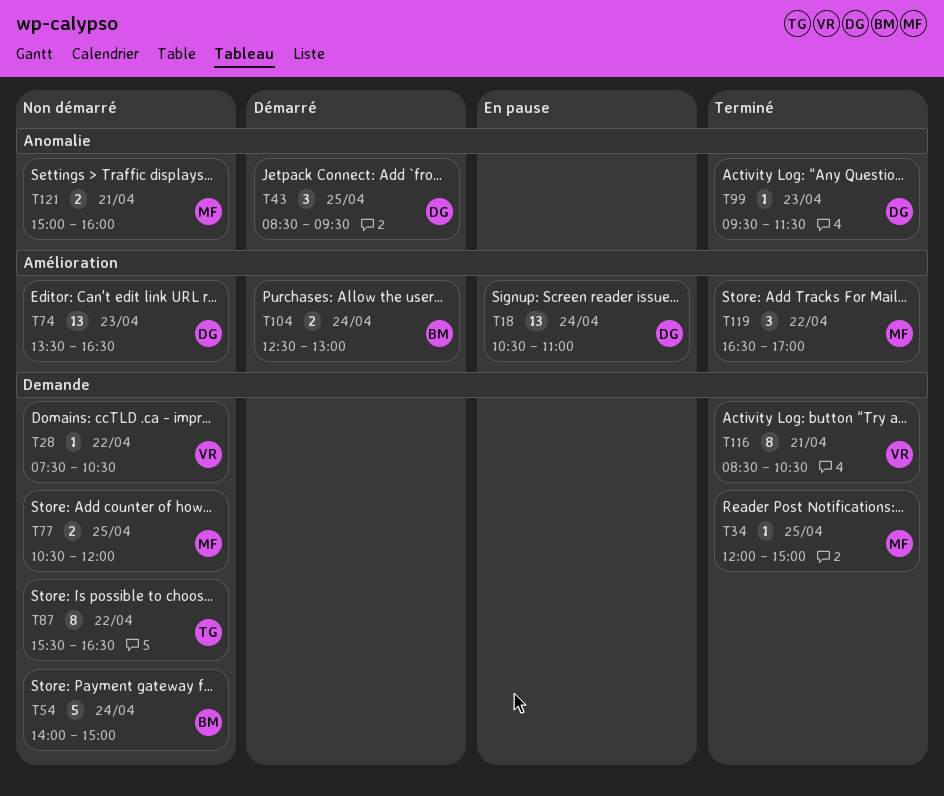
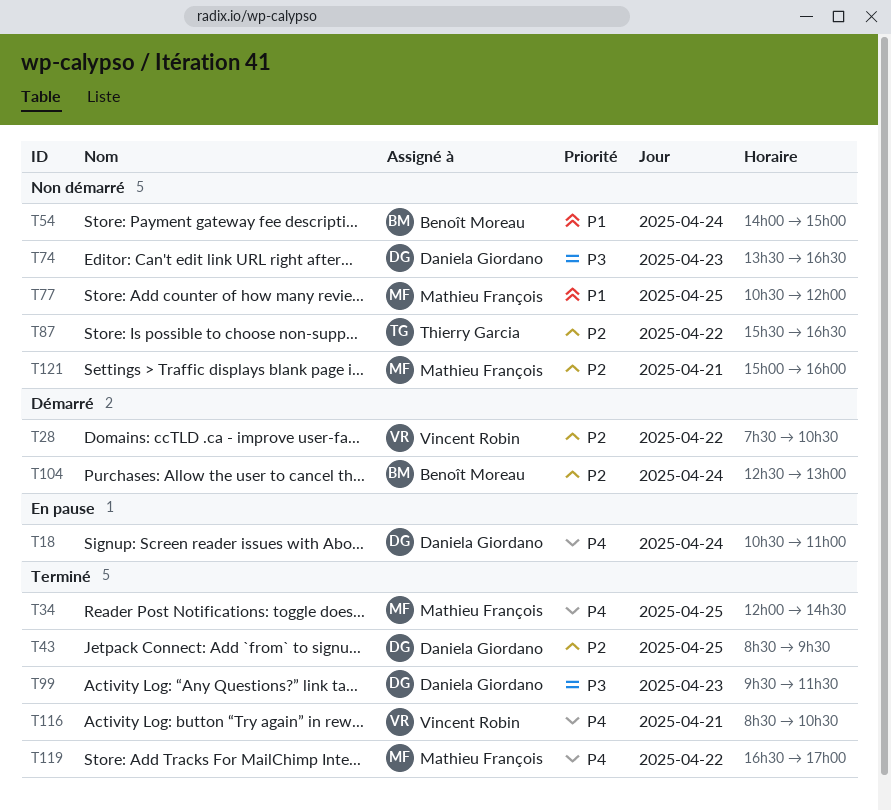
T28, status: Non démarré -> Démarré
T34, ends: 15:00 -> 14:30
T43, status: Démarré -> Terminé

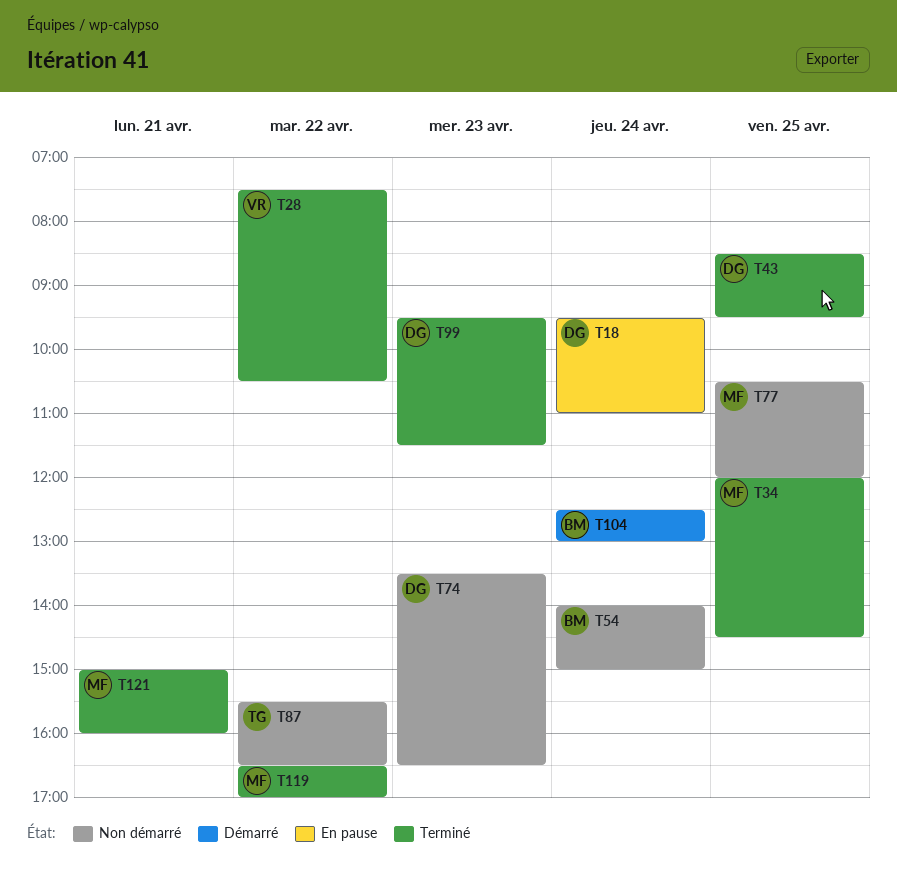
T18, begins: 10:30 -> 09:30
T28, status: Démarré -> Terminé
T116: present -> none
T121, status: Non démarré -> Terminé

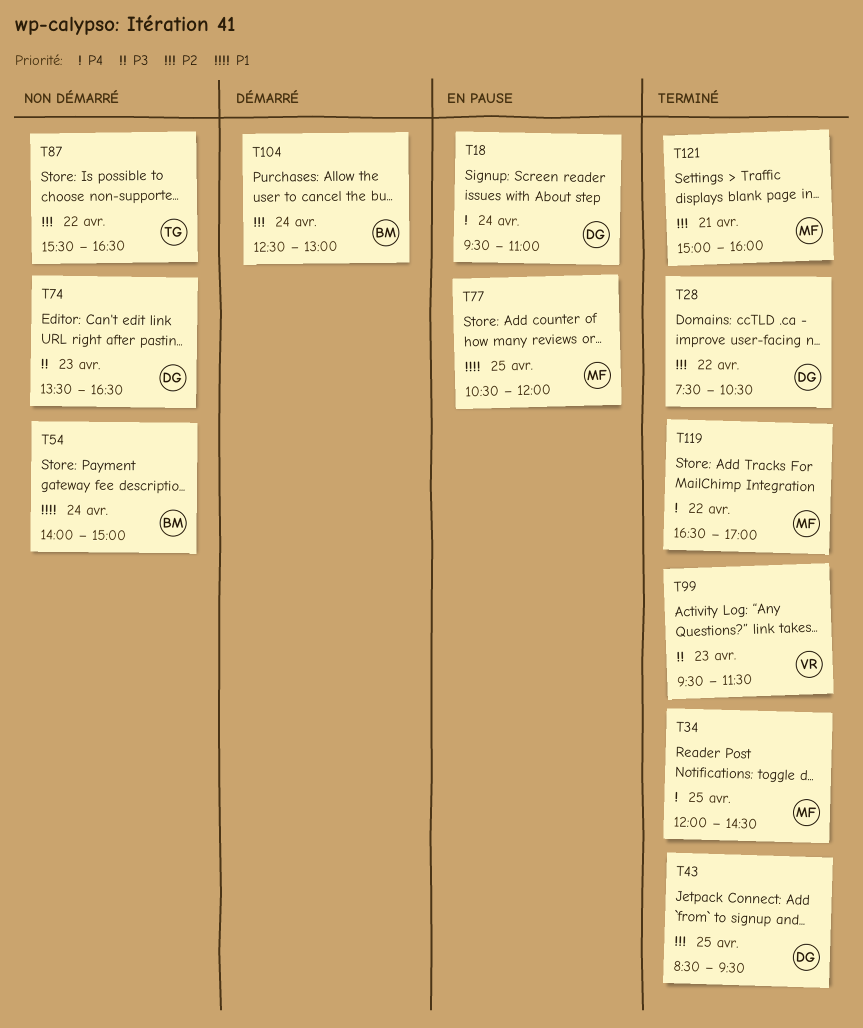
T28, owner: VR -> DG
T77, status: Non démarré -> En pause
T99, owner: DG -> VR

